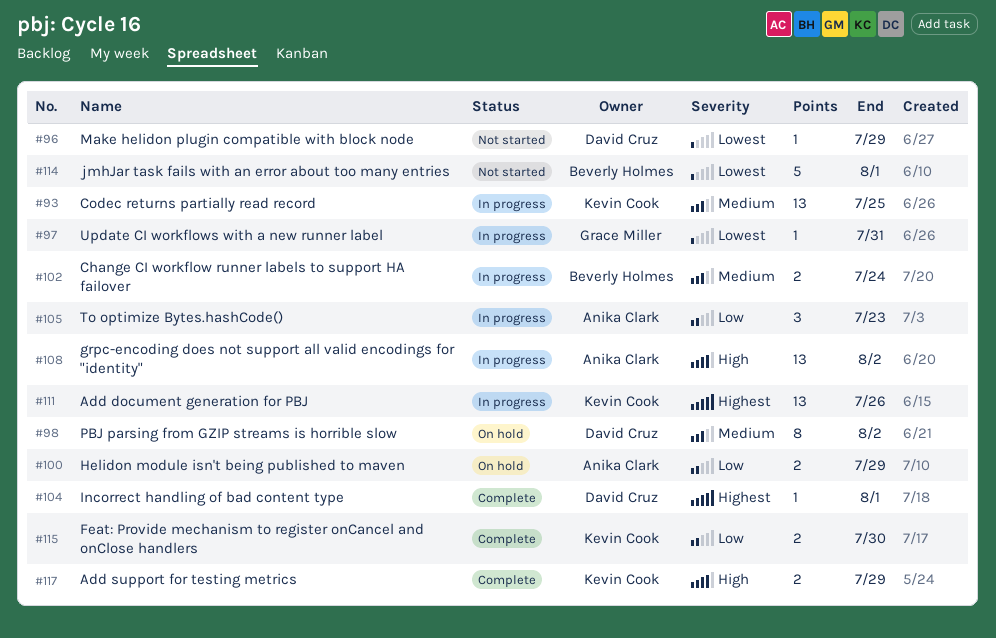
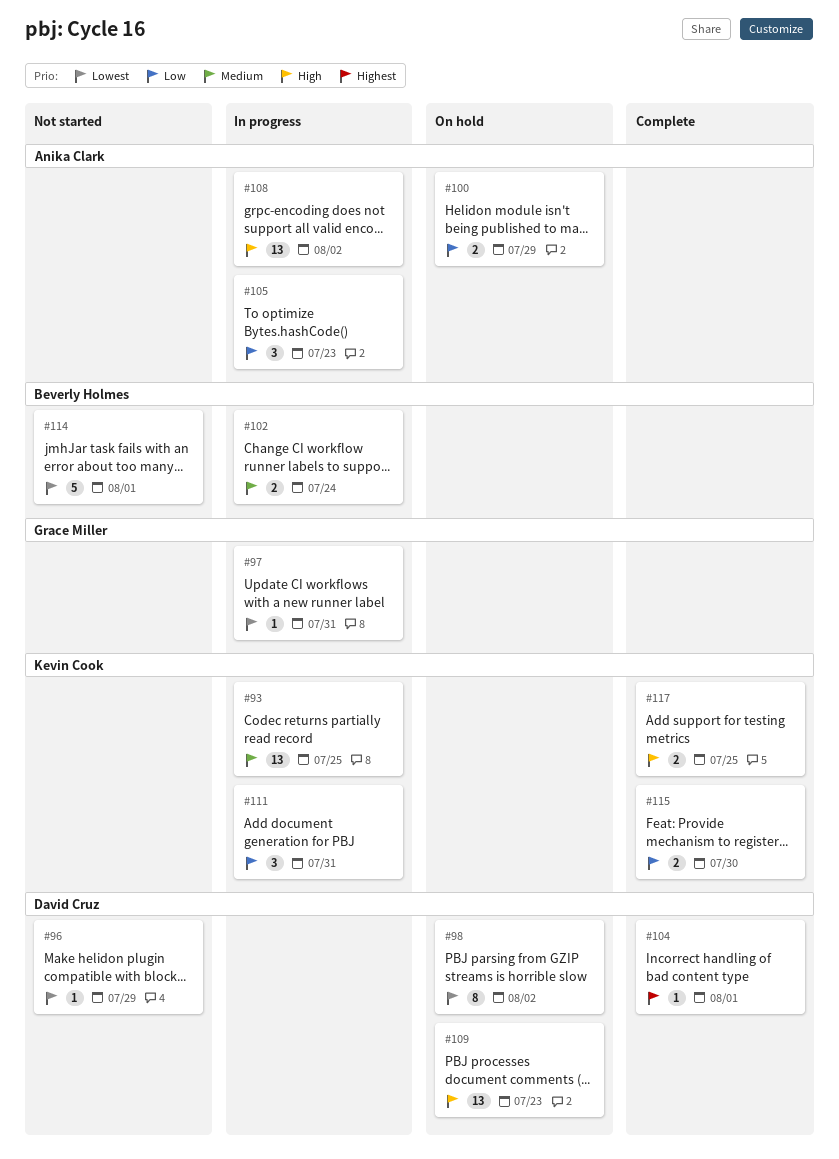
#98, priority: Medium -> Lowest
#109: none -> present
#111, priority: Highest -> Low
#111, estimate: 13 -> 3
#111, due: Jul 26 -> Jul 31
#117, due: Jul 29 -> Jul 25

